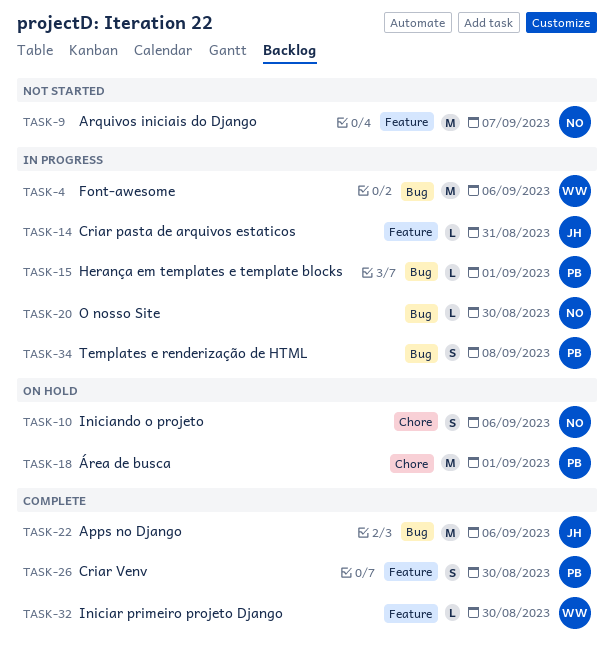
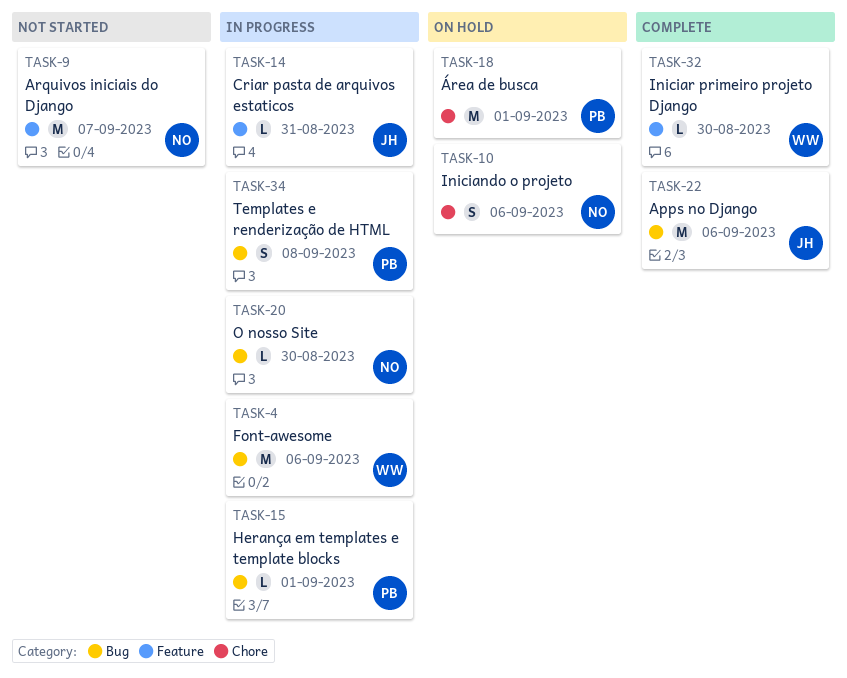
TASK-26: present -> none

